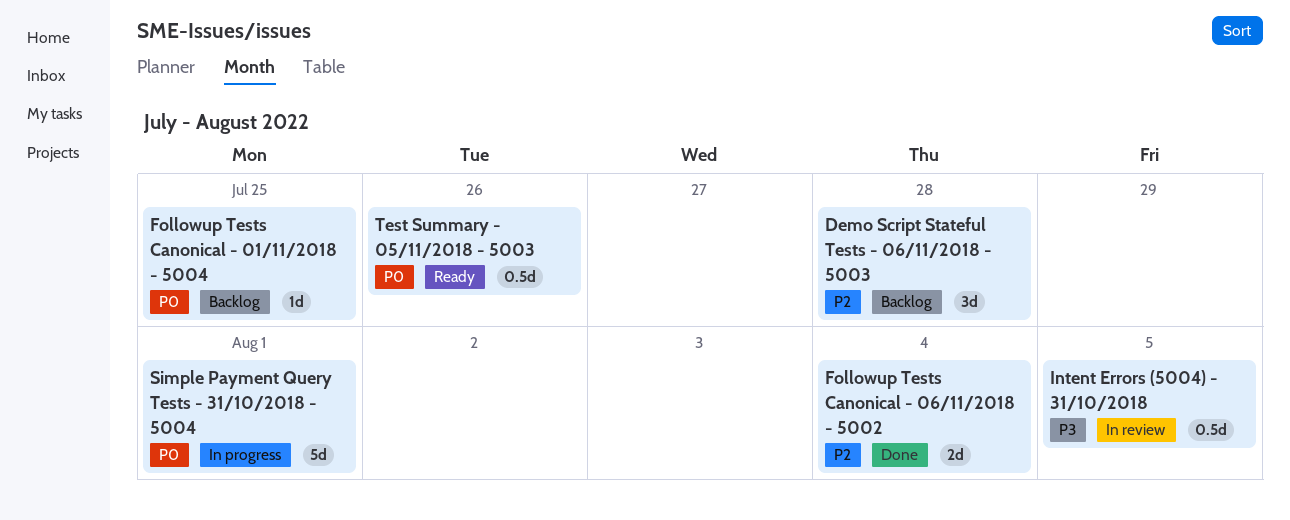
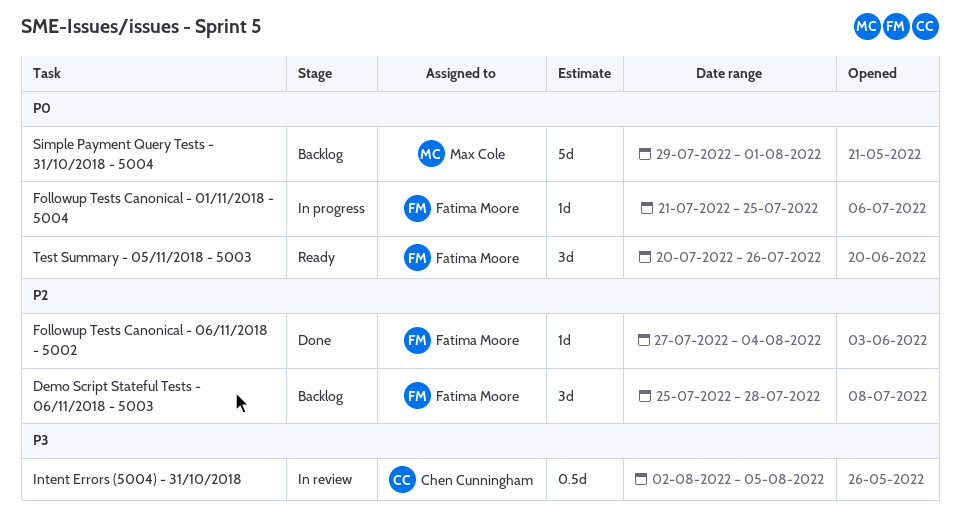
Followup Tests Canonical - 01/11/2018 - 5004, status: Backlog -> In progress
Followup Tests Canonical - 06/11/2018 - 5002, estimate: 2d -> 1d
Simple Payment Query Tests - 31/10/2018 - 5004, status: In progress -> Backlog
Test Summary - 05/11/2018 - 5003, estimate: 0.5d -> 3d

